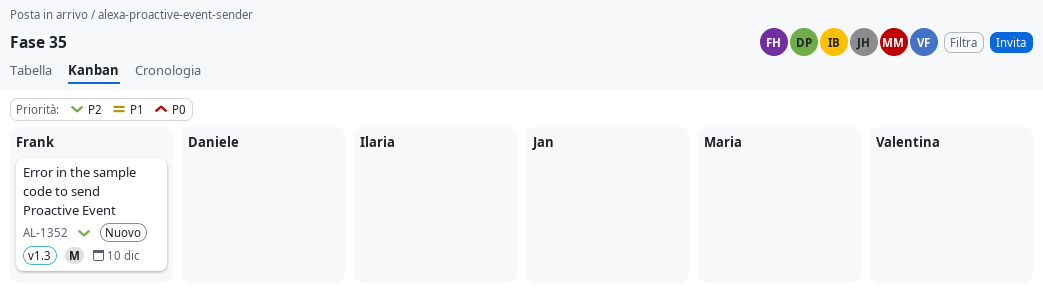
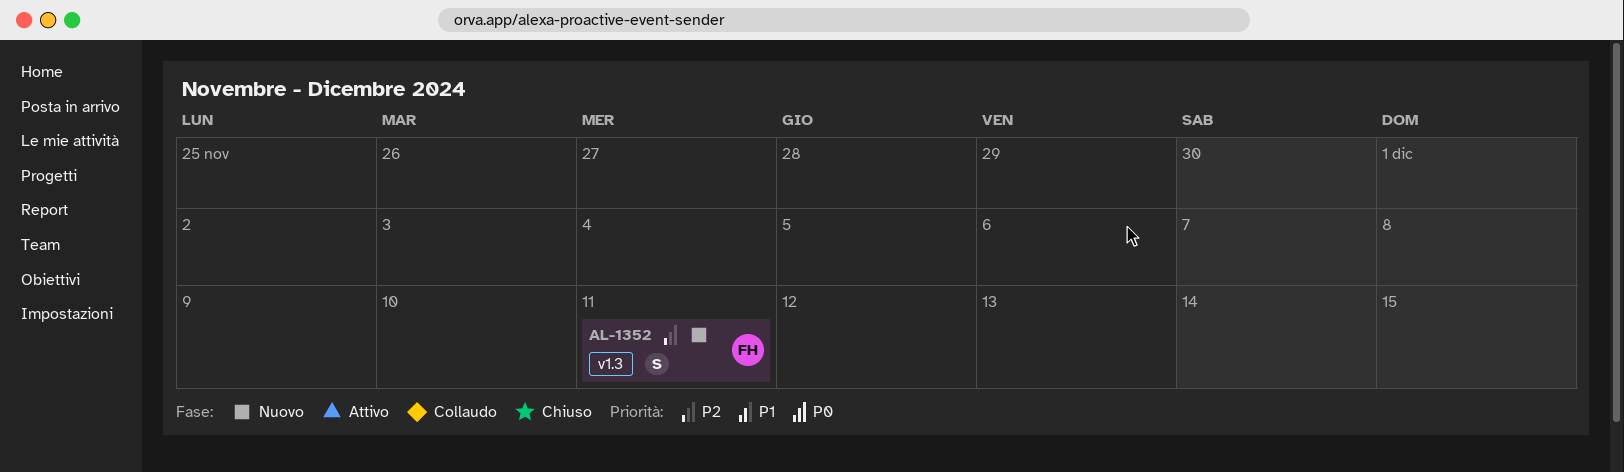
AL-1352, estimate: M -> S
AL-1352, due: Dec 10 -> Dec 11

